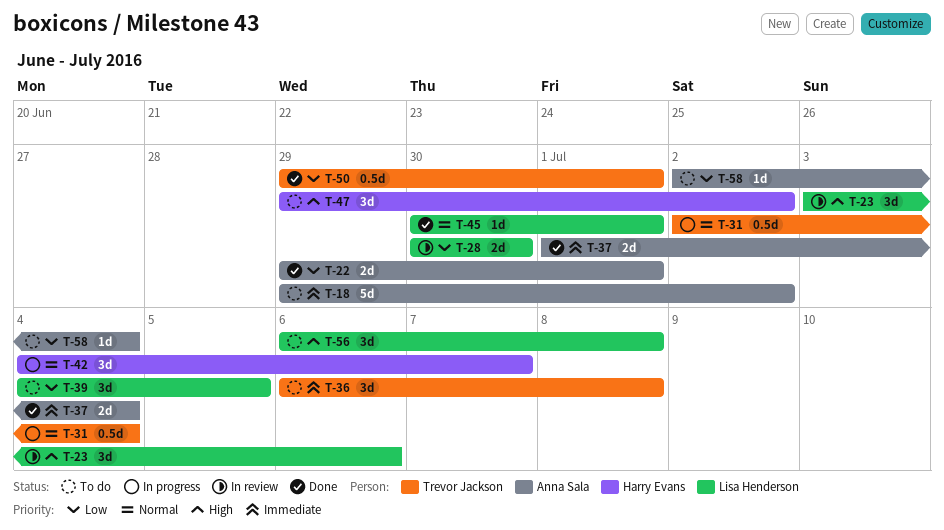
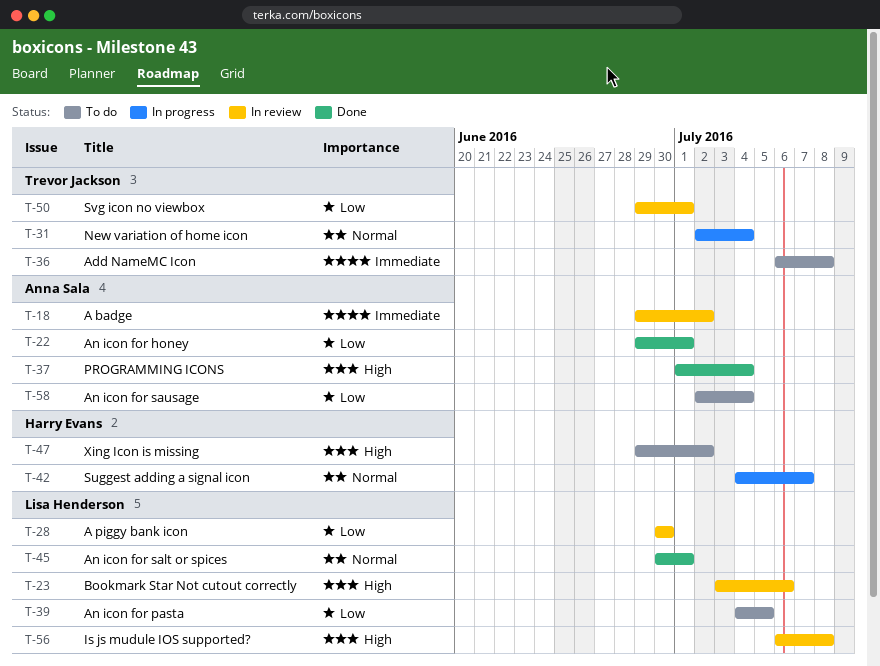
T-18, status: To do -> In review
T-37, priority: Immediate -> High
T-50, status: Done -> In review
T-56, status: To do -> In review

